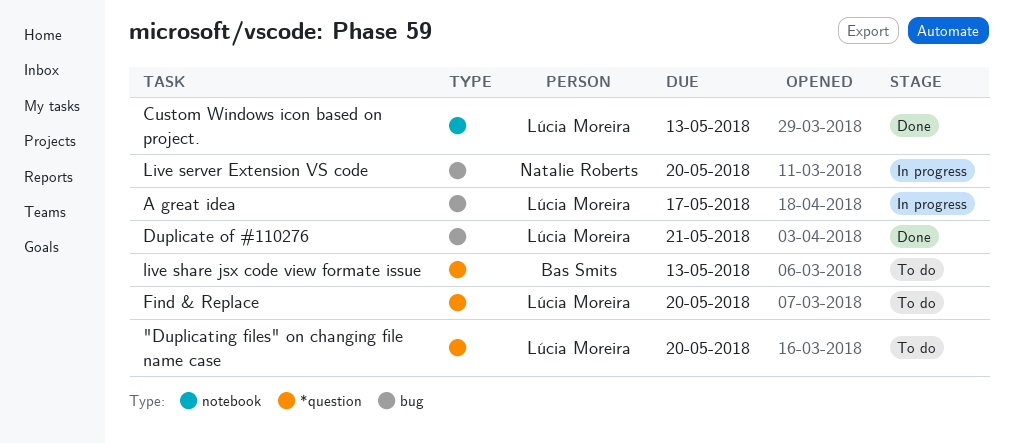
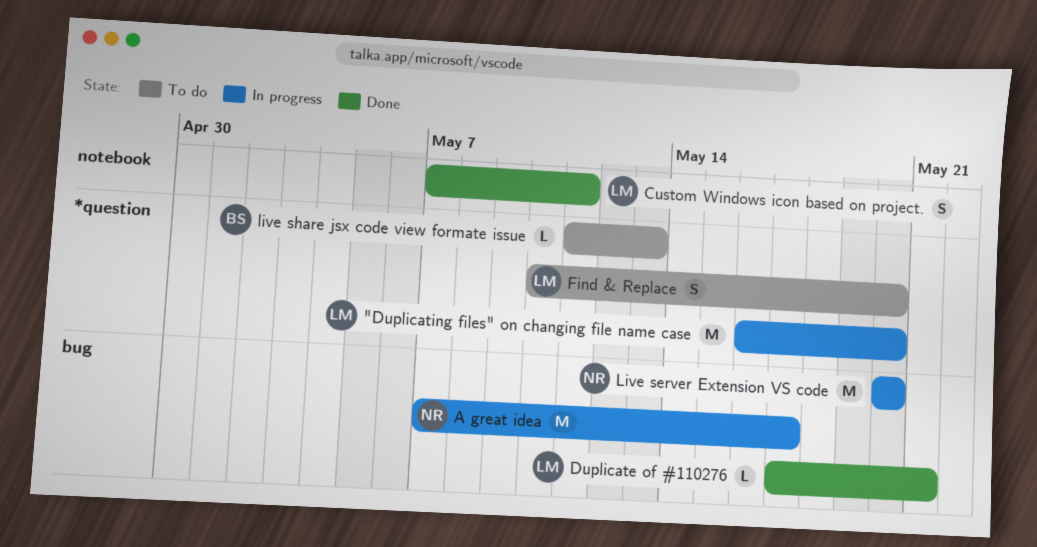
"Duplicating files" on changing file name case, status: To do -> In progress
A great idea, owner: Lúcia Moreira -> Natalie Roberts
Custom Windows icon based on project., due: May 13 -> May 11

